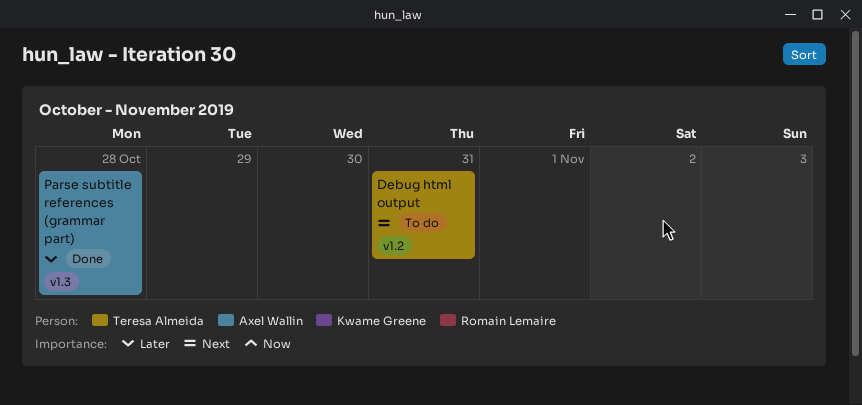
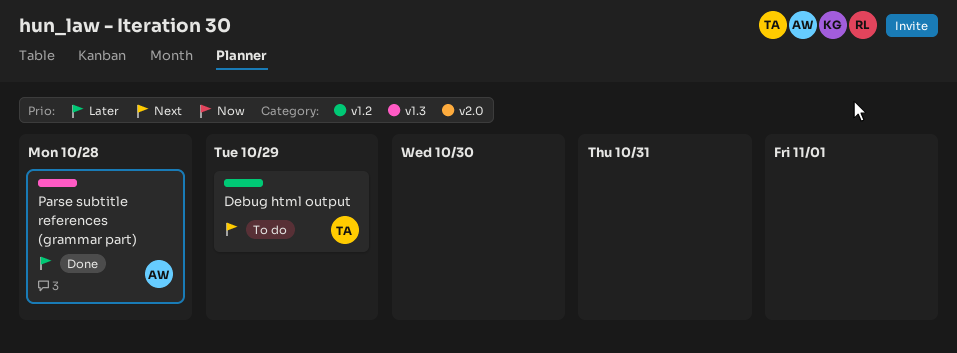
Debug html output, due: Oct 31 -> Oct 29

